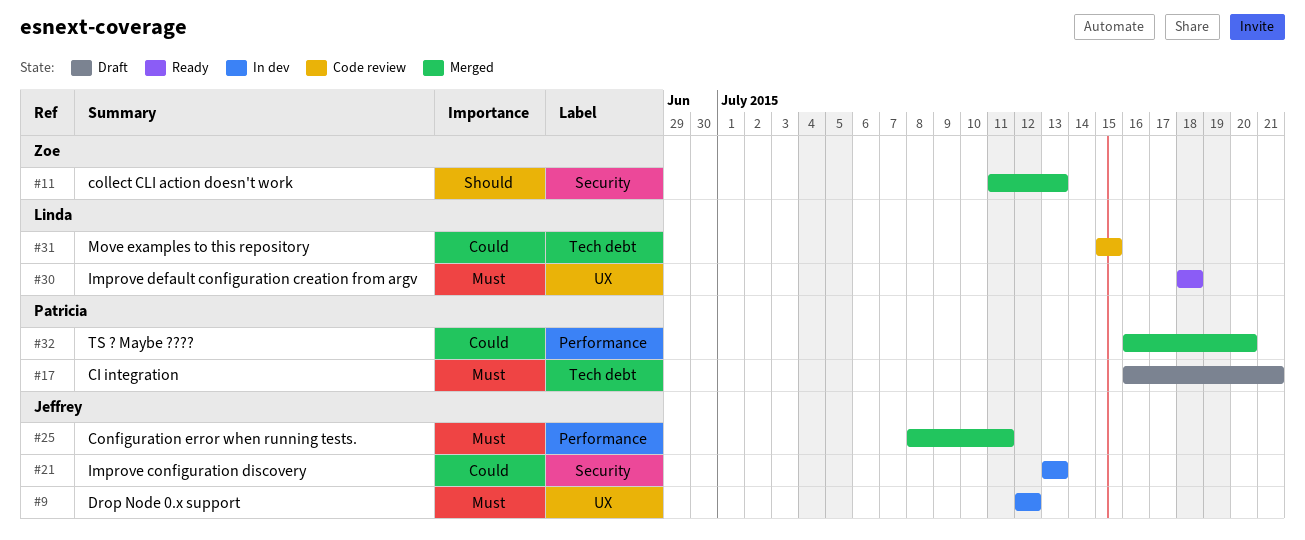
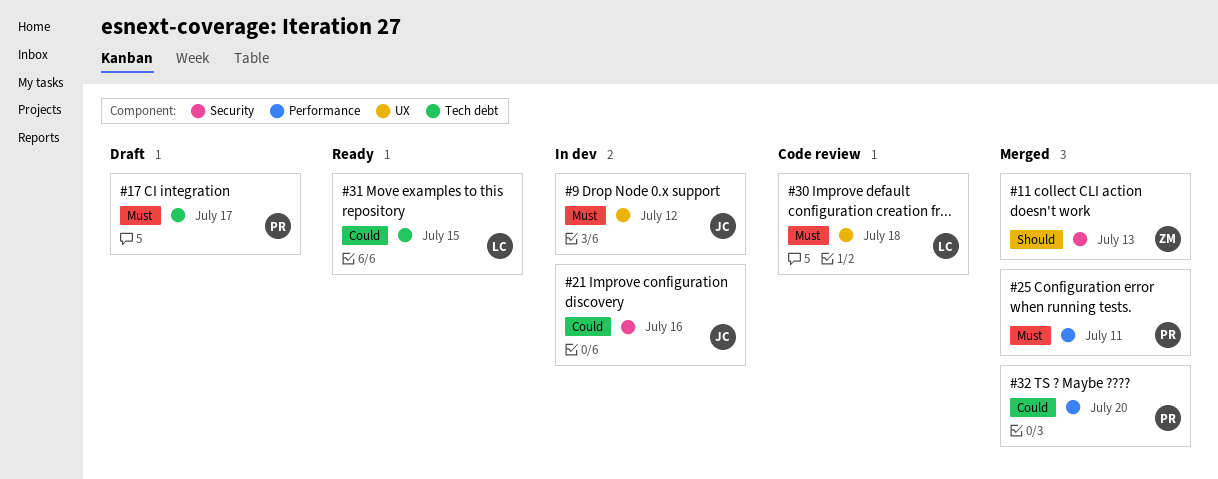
#17, due: Jul 21 -> Jul 17
#21, due: Jul 13 -> Jul 16
#25, owner: Jeffrey -> Patricia
#30, status: Ready -> Code review
#31, status: Code review -> Ready

